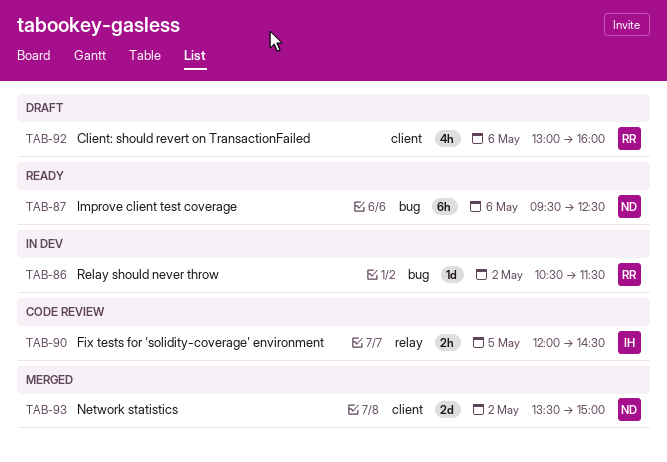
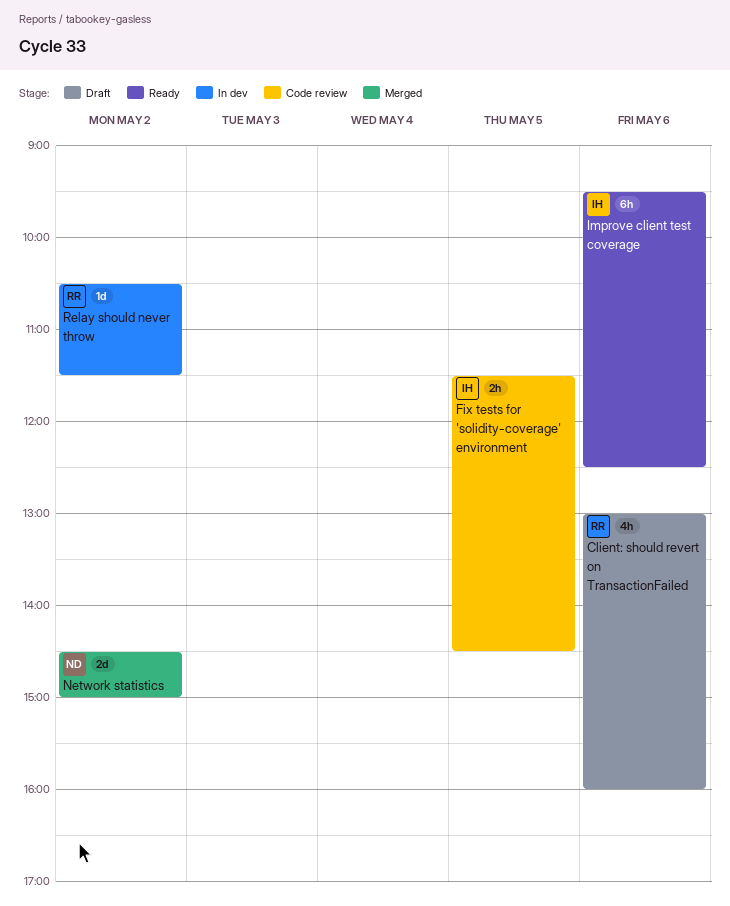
Fix tests for 'solidity-coverage' environment, begins: 12:00 -> 11:30
Improve client test coverage, owner: ND -> IH
Network statistics, begins: 13:30 -> 14:30

